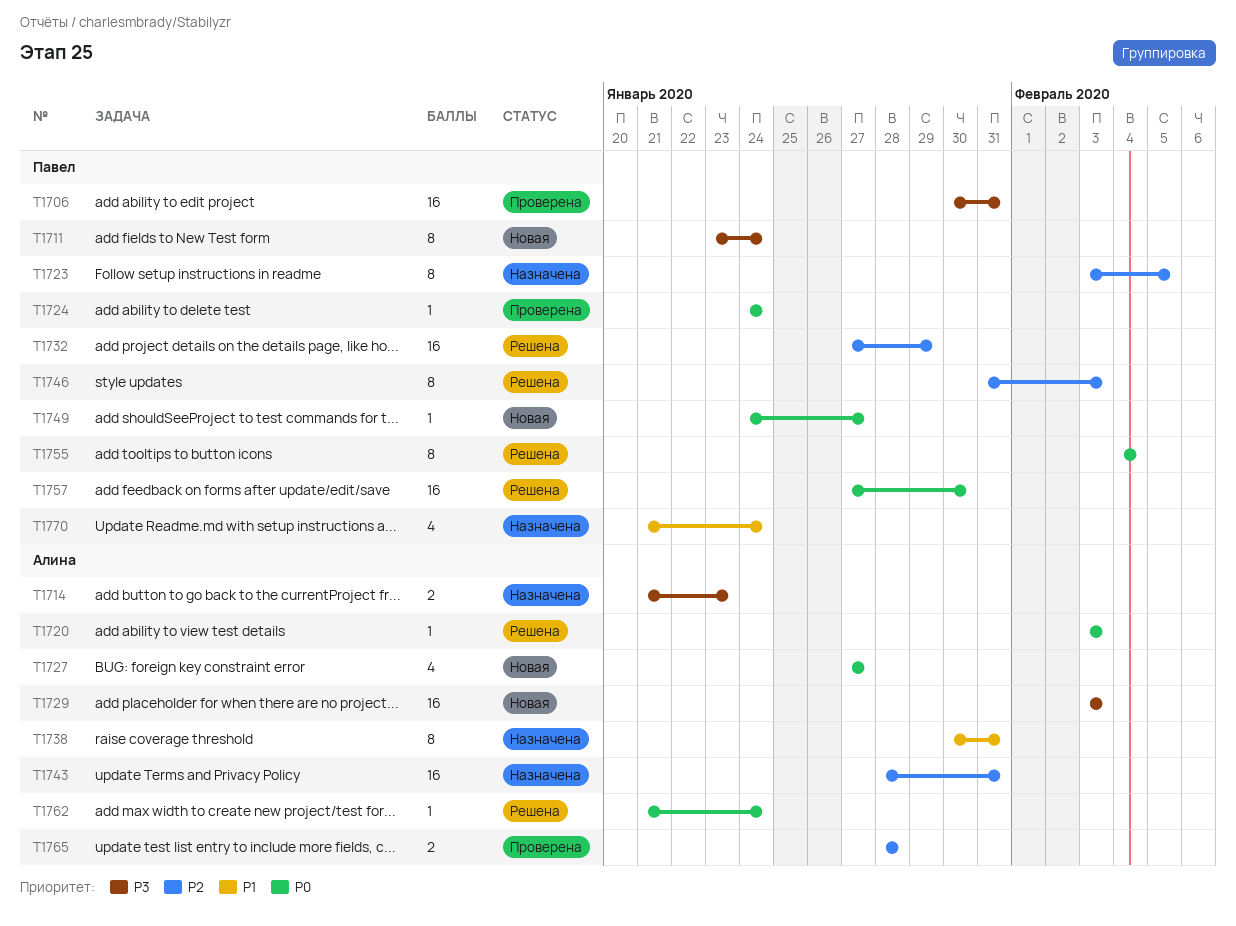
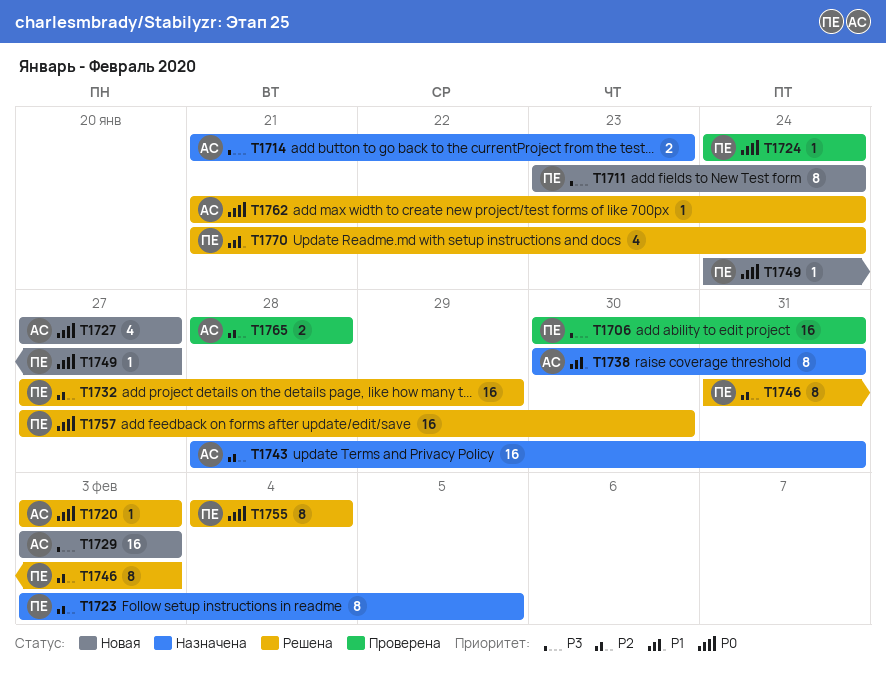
T1770, status: Назначена -> Решена

